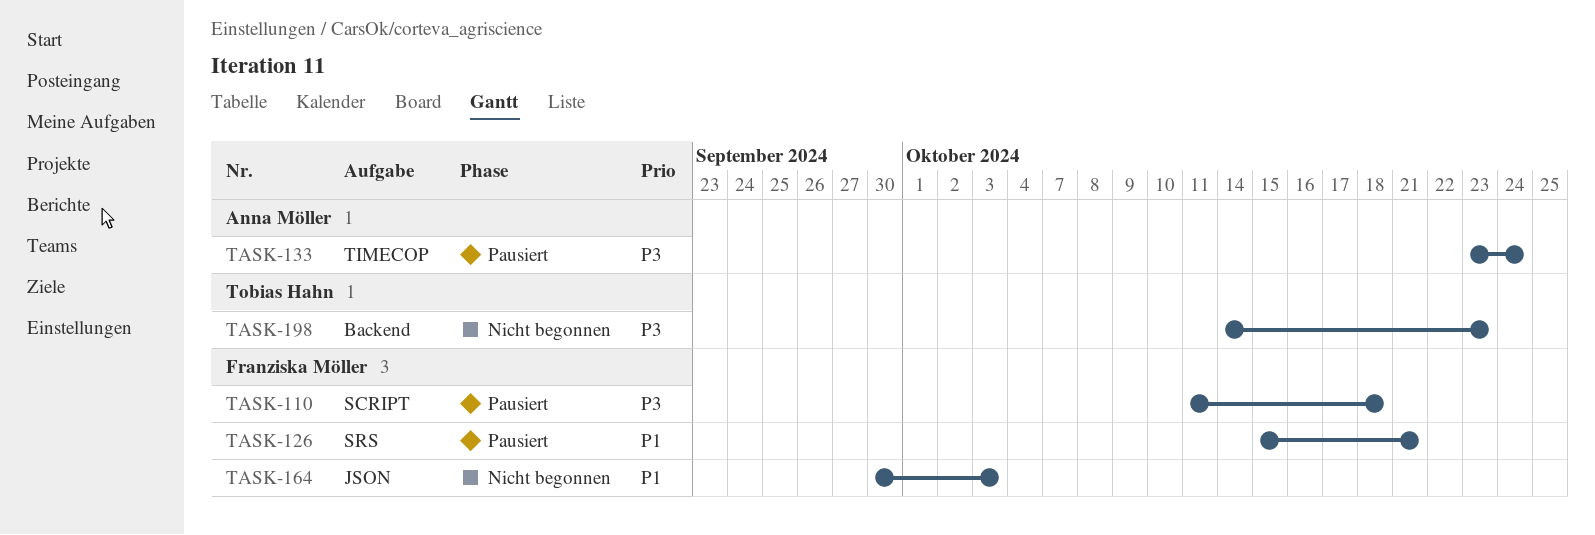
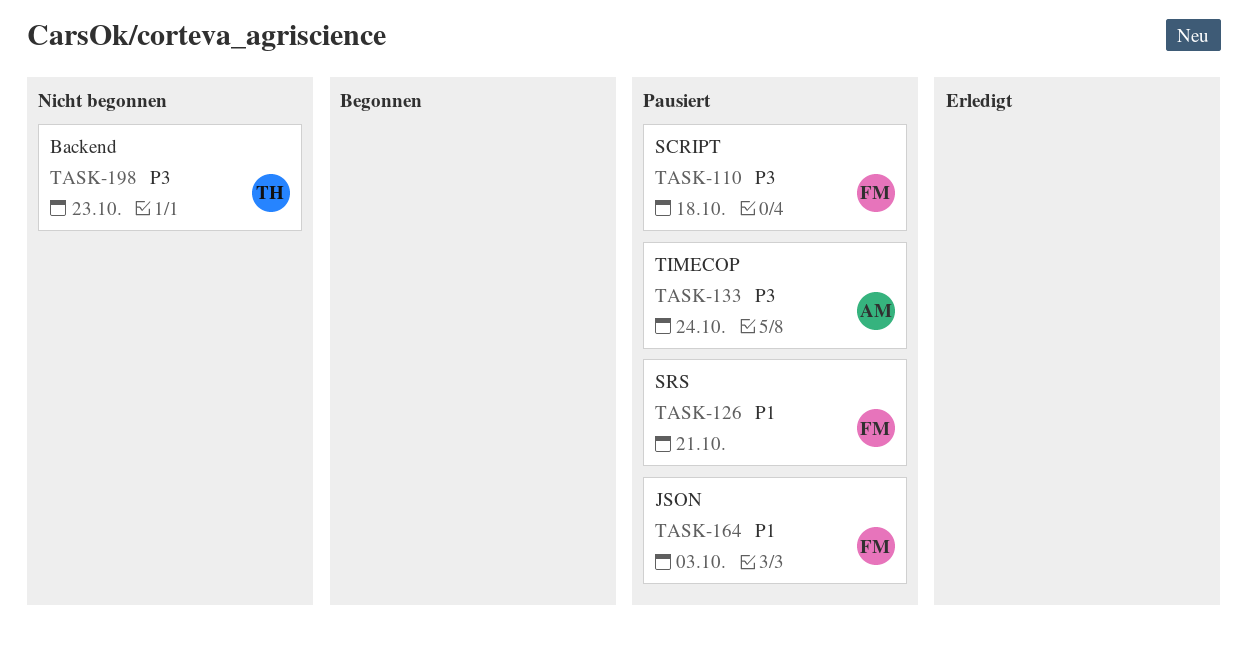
TASK-164, status: Nicht begonnen -> Pausiert

